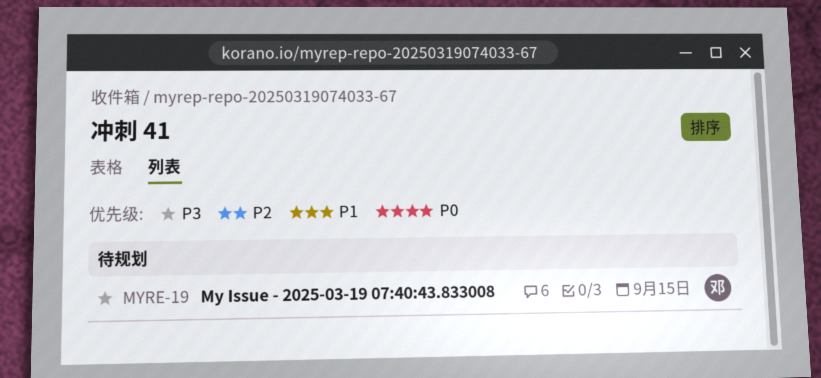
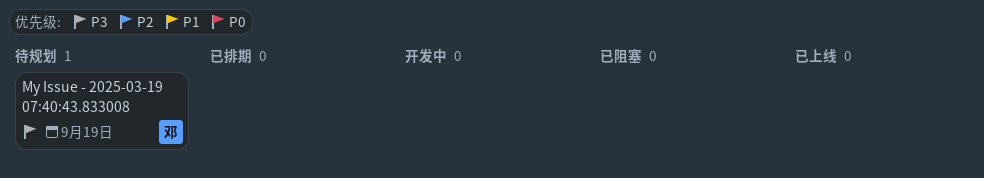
My Issue - 2025-03-19 07:40:43.833008, due: Sep 15 -> Sep 19

